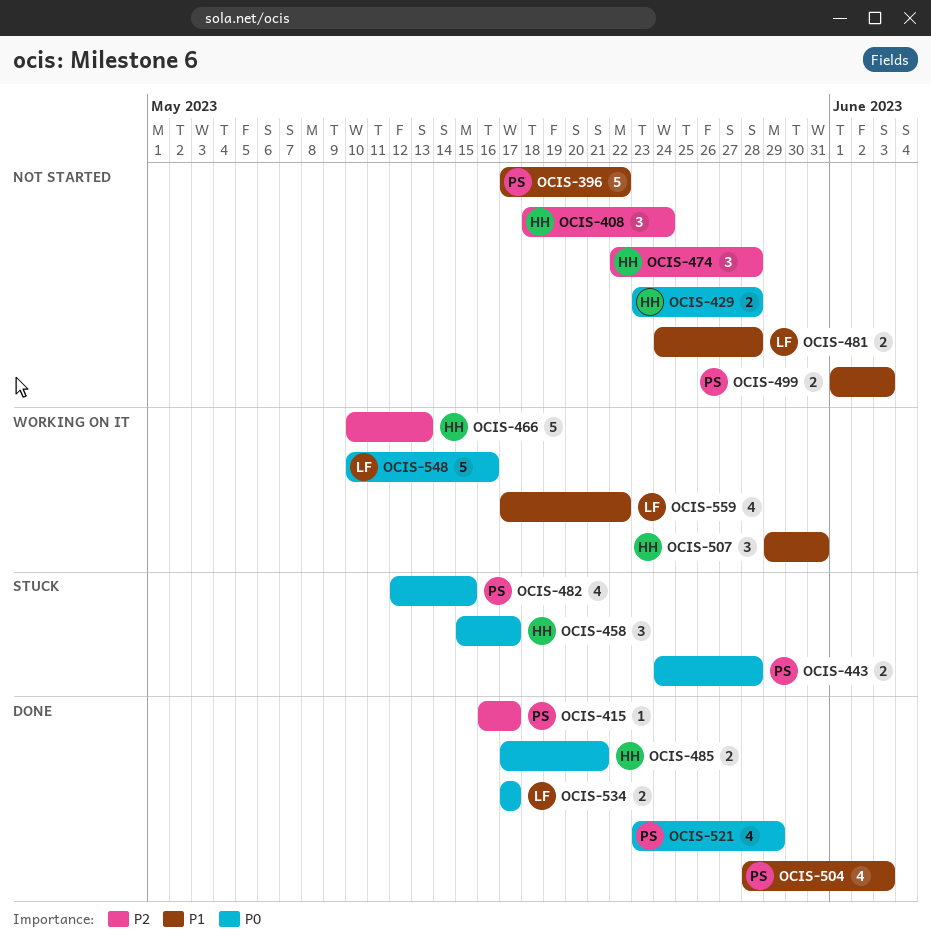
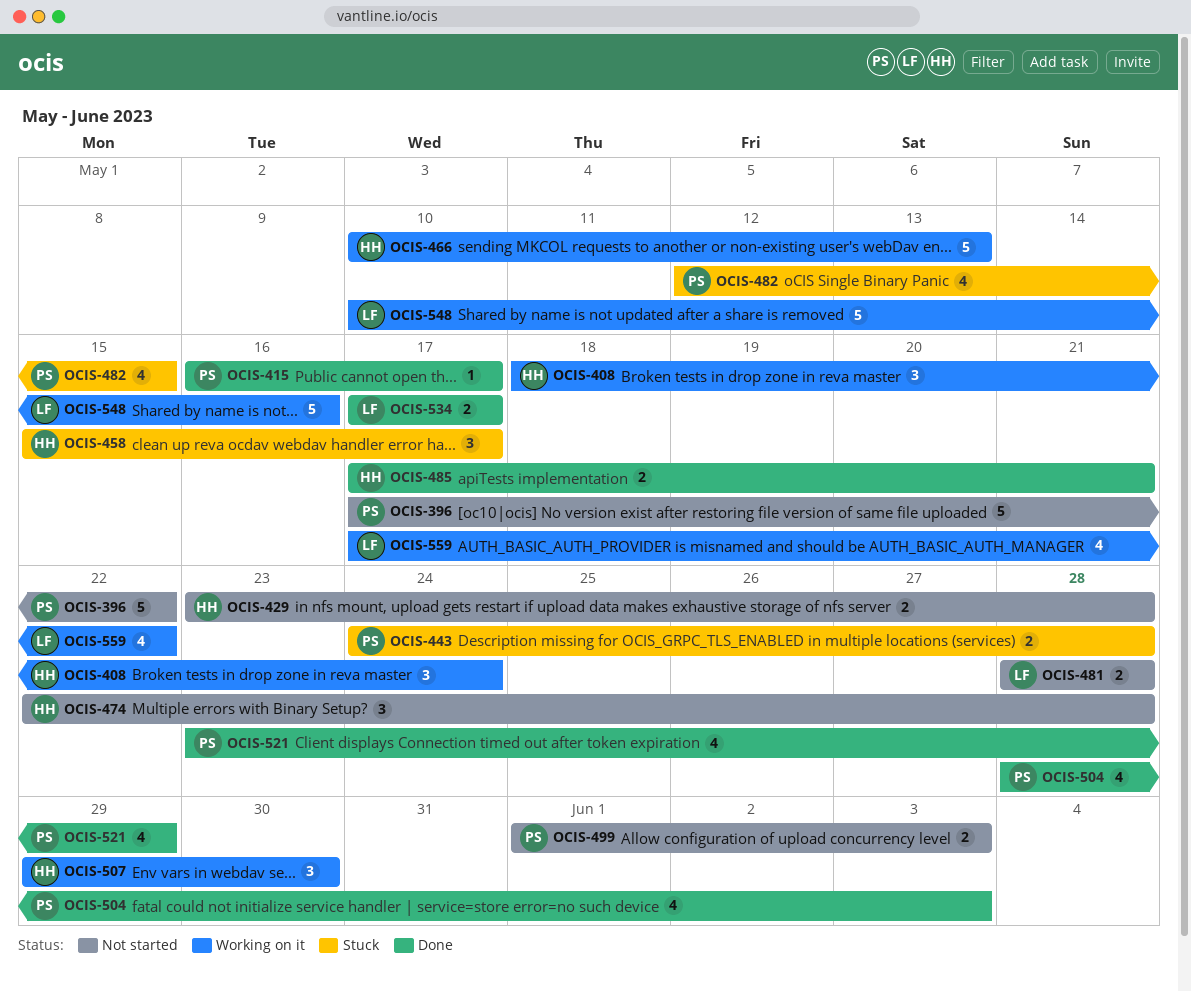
OCIS-408, status: Not started -> Working on it
OCIS-481, start: May 24 -> May 28
OCIS-507, due: May 31 -> May 30

